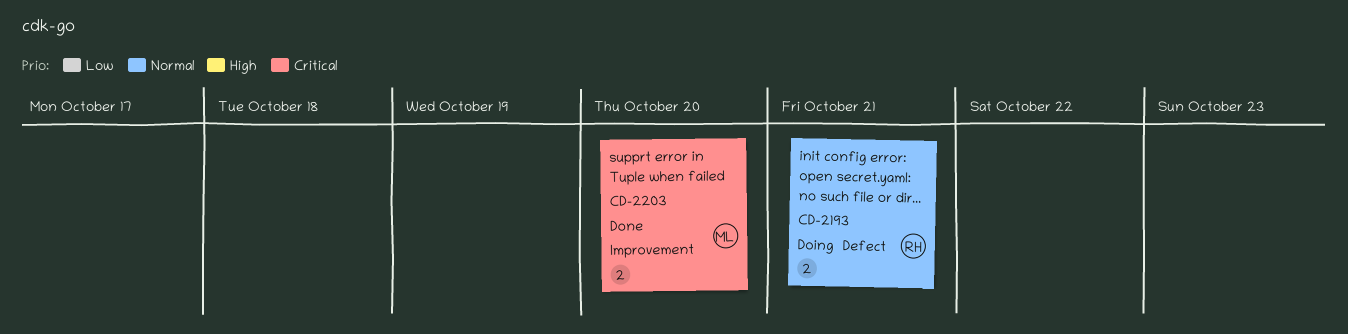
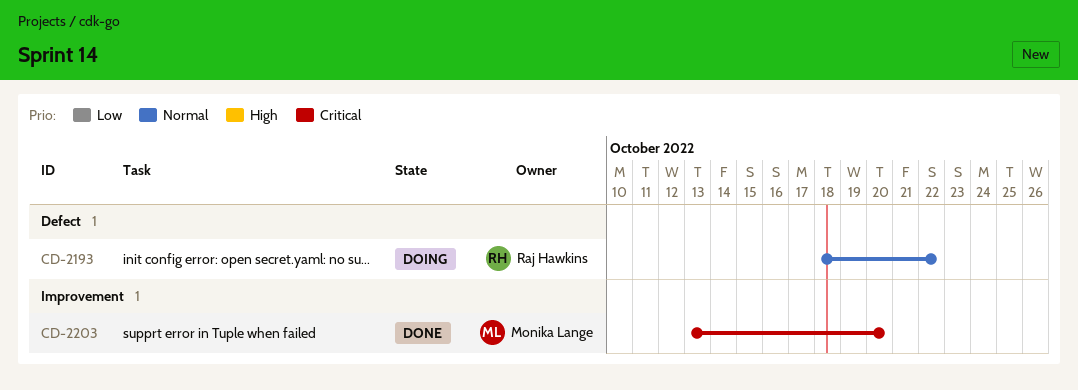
CD-2193, due: Oct 21 -> Oct 22

